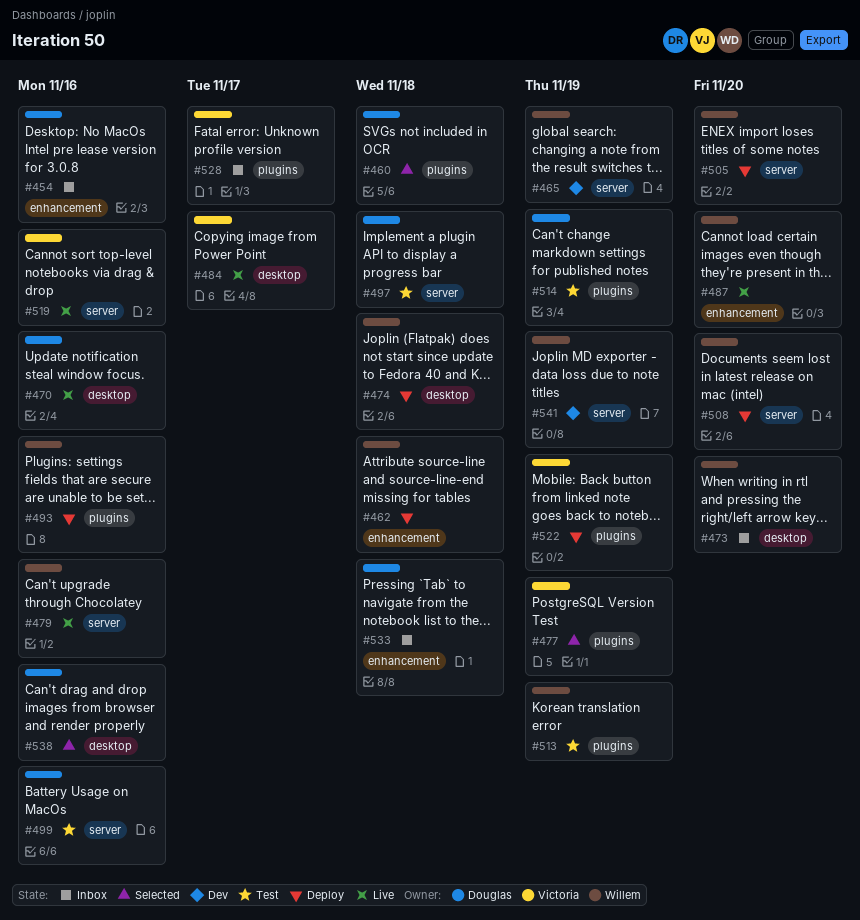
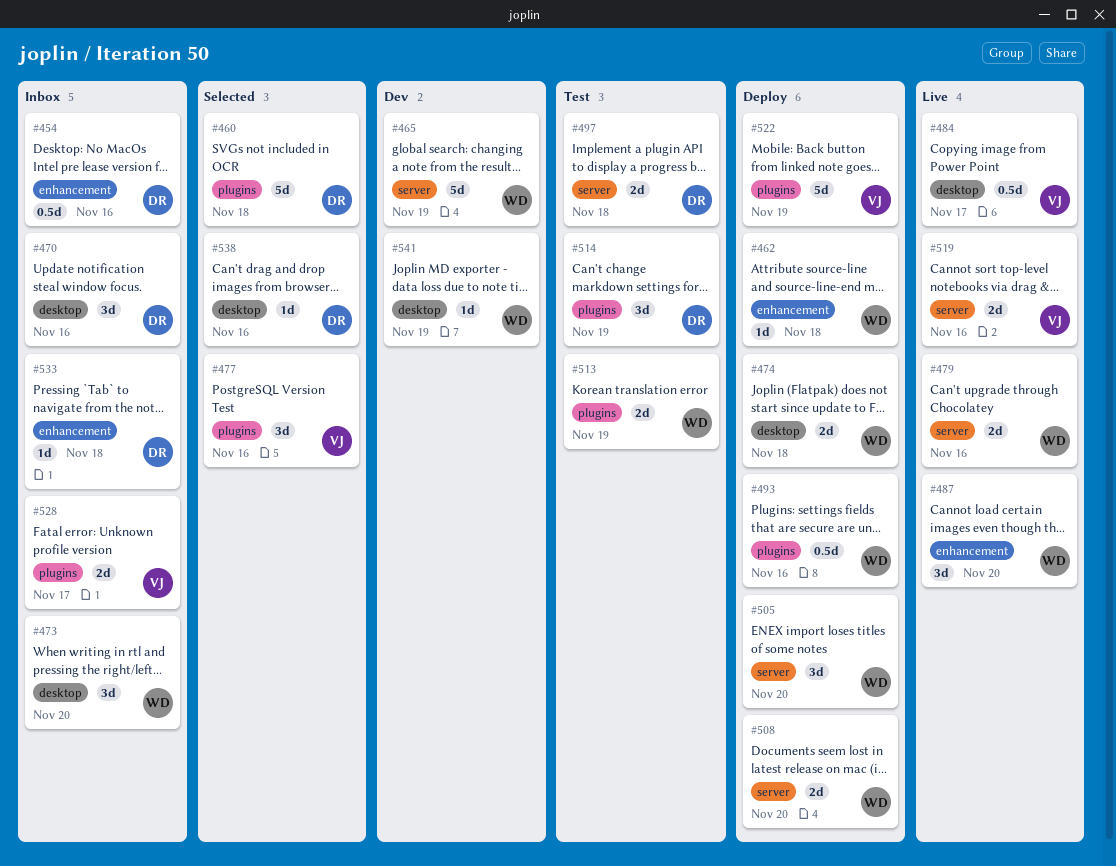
#470, status: Live -> Inbox
#477, due: Nov 19 -> Nov 16
#499: present -> none
#541, label: server -> desktop

